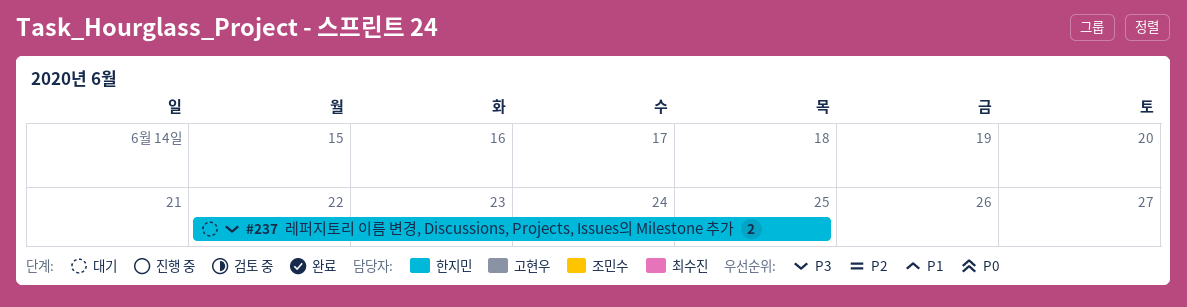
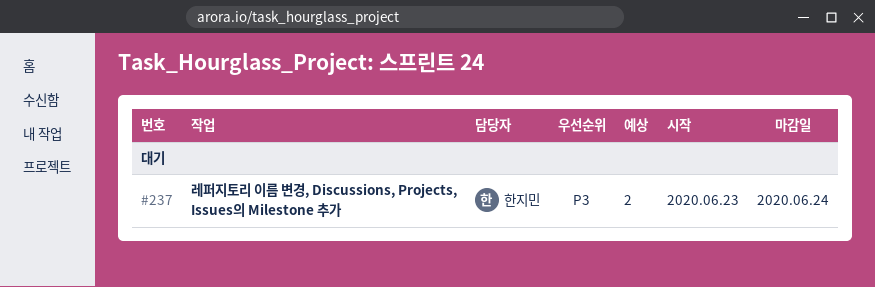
#237, start: Jun 22 -> Jun 23
#237, due: Jun 25 -> Jun 24

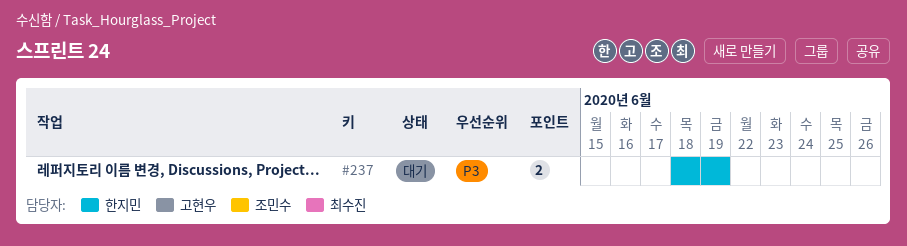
#237, start: Jun 23 -> Jun 18
#237, due: Jun 24 -> Jun 19

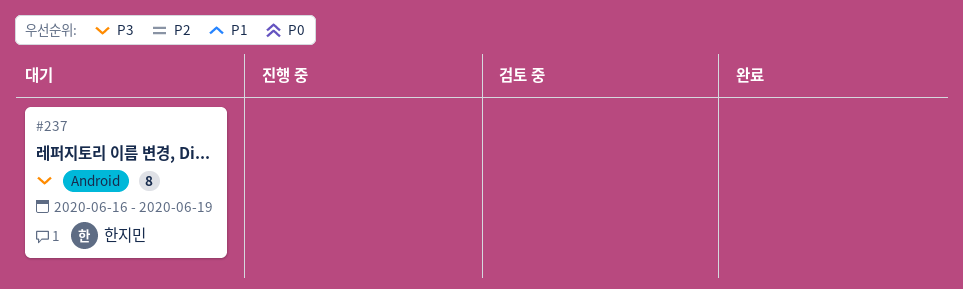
#237, estimate: 2 -> 8
#237, start: Jun 18 -> Jun 16

